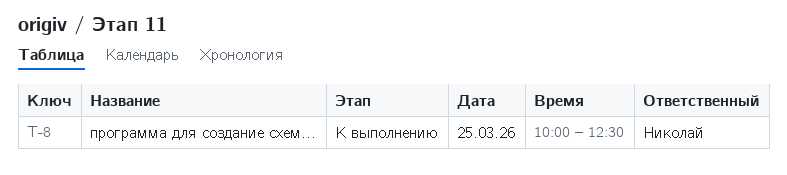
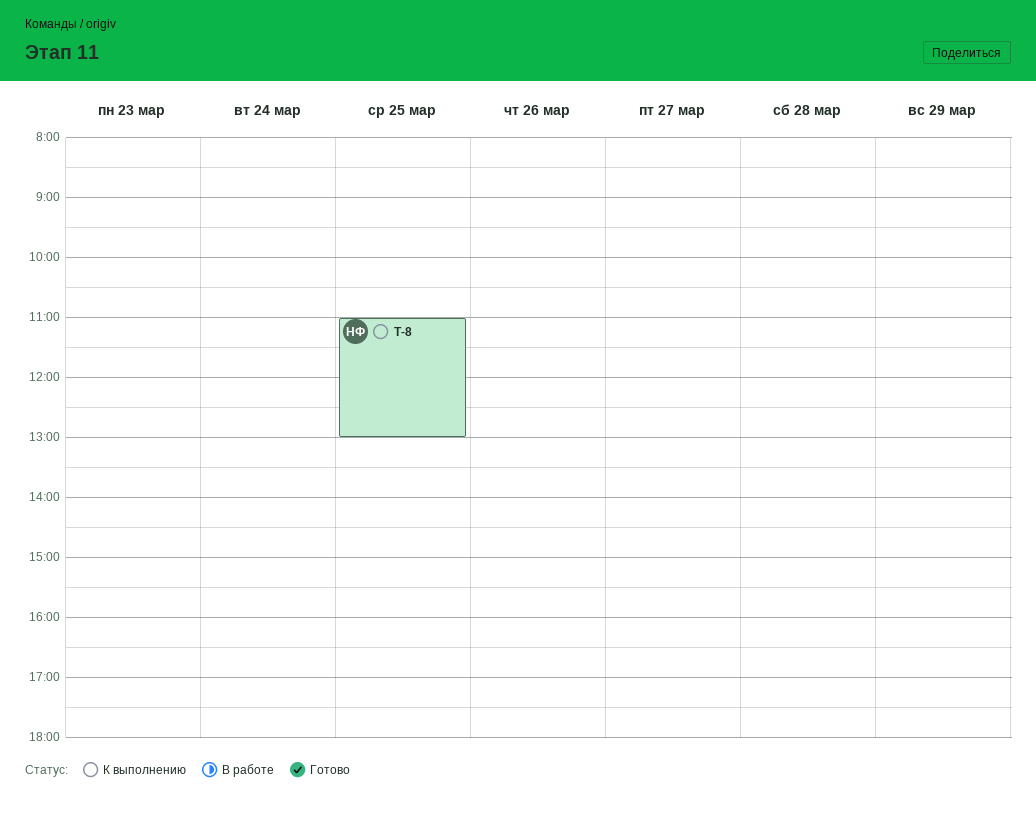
T-8, begins: 10:00 -> 11:00
T-8, ends: 12:30 -> 13:00

